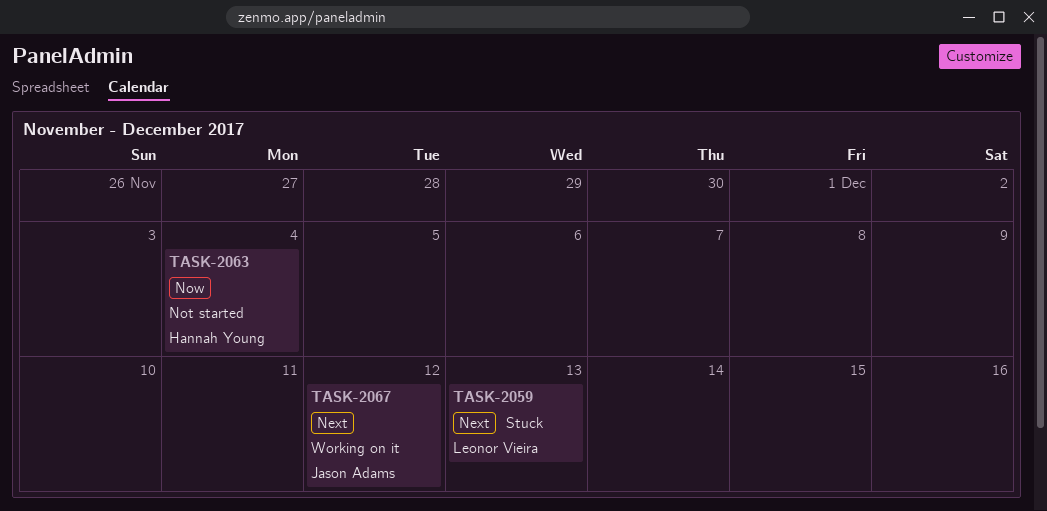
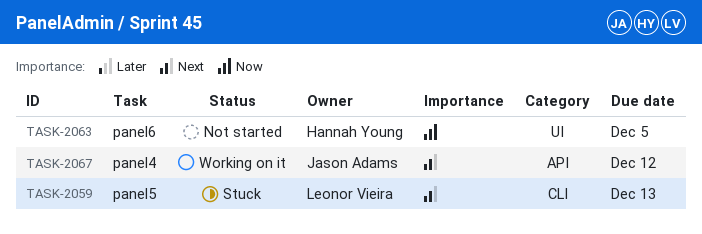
TASK-2063, due: Dec 4 -> Dec 5

